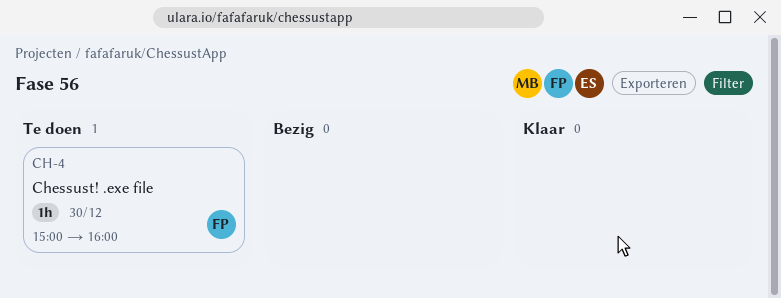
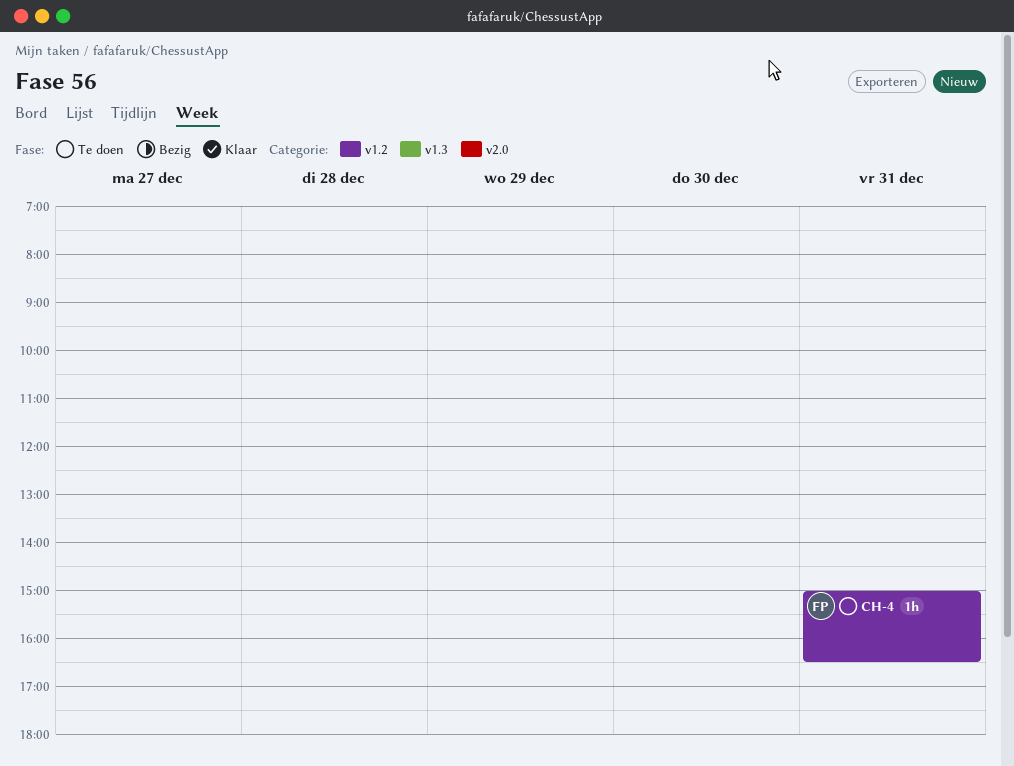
CH-4, day: Dec 30 -> Dec 31
CH-4, ends: 16:00 -> 16:30

